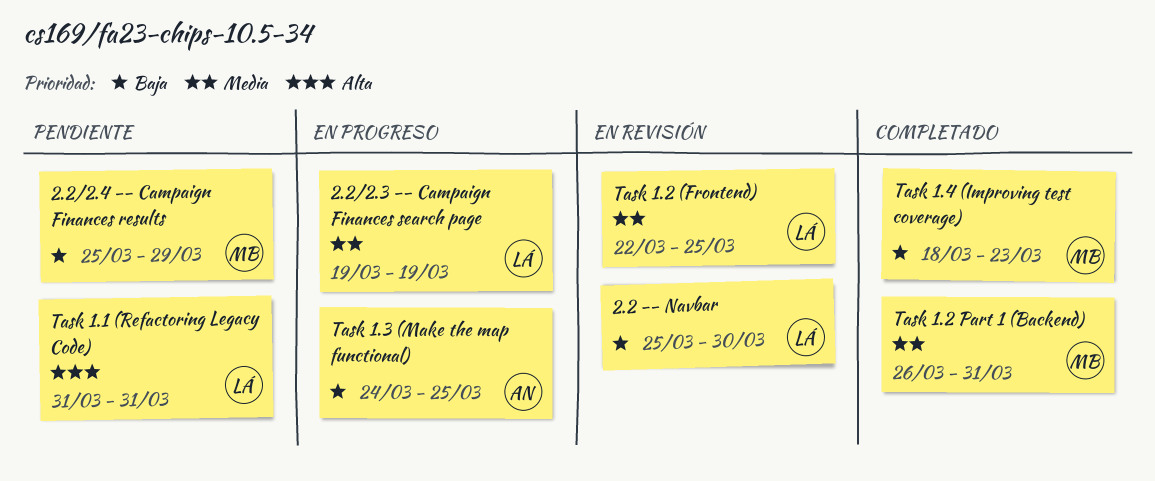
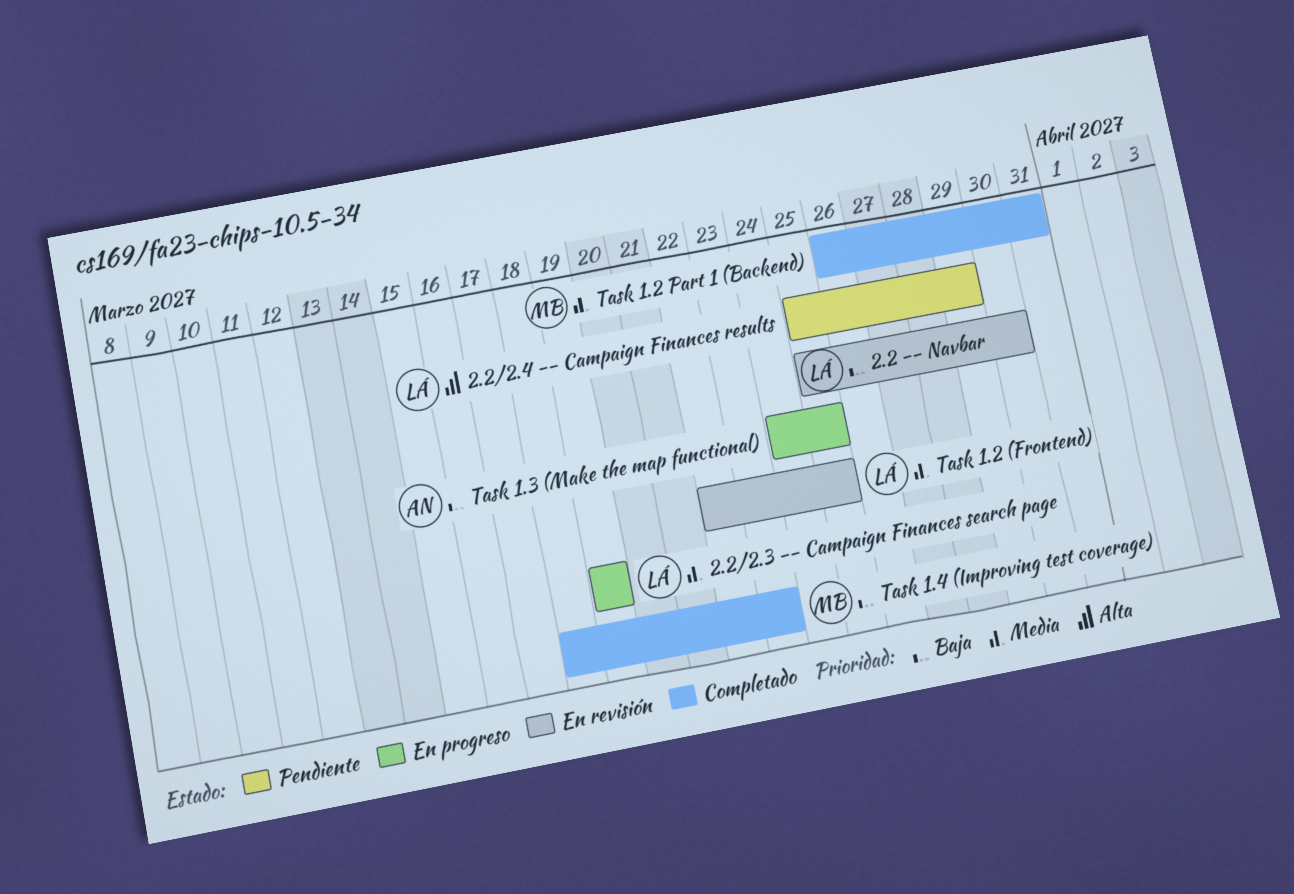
2.2/2.4 -- Campaign Finances results, owner: MB -> LÁ
2.2/2.4 -- Campaign Finances results, priority: Baja -> Alta
Task 1.1 (Refactoring Legacy Code): present -> none

